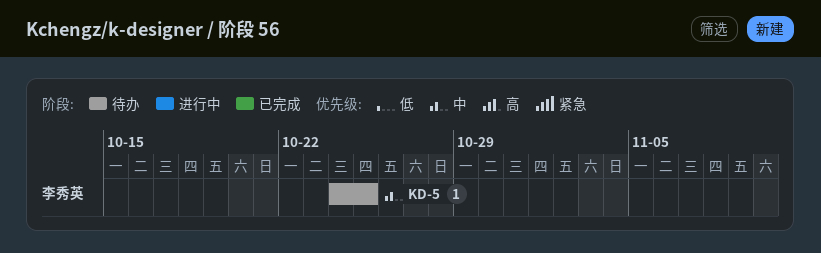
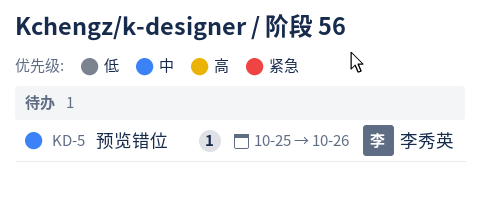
KD-5, start: Oct 24 -> Oct 25
KD-5, due: Oct 25 -> Oct 26

